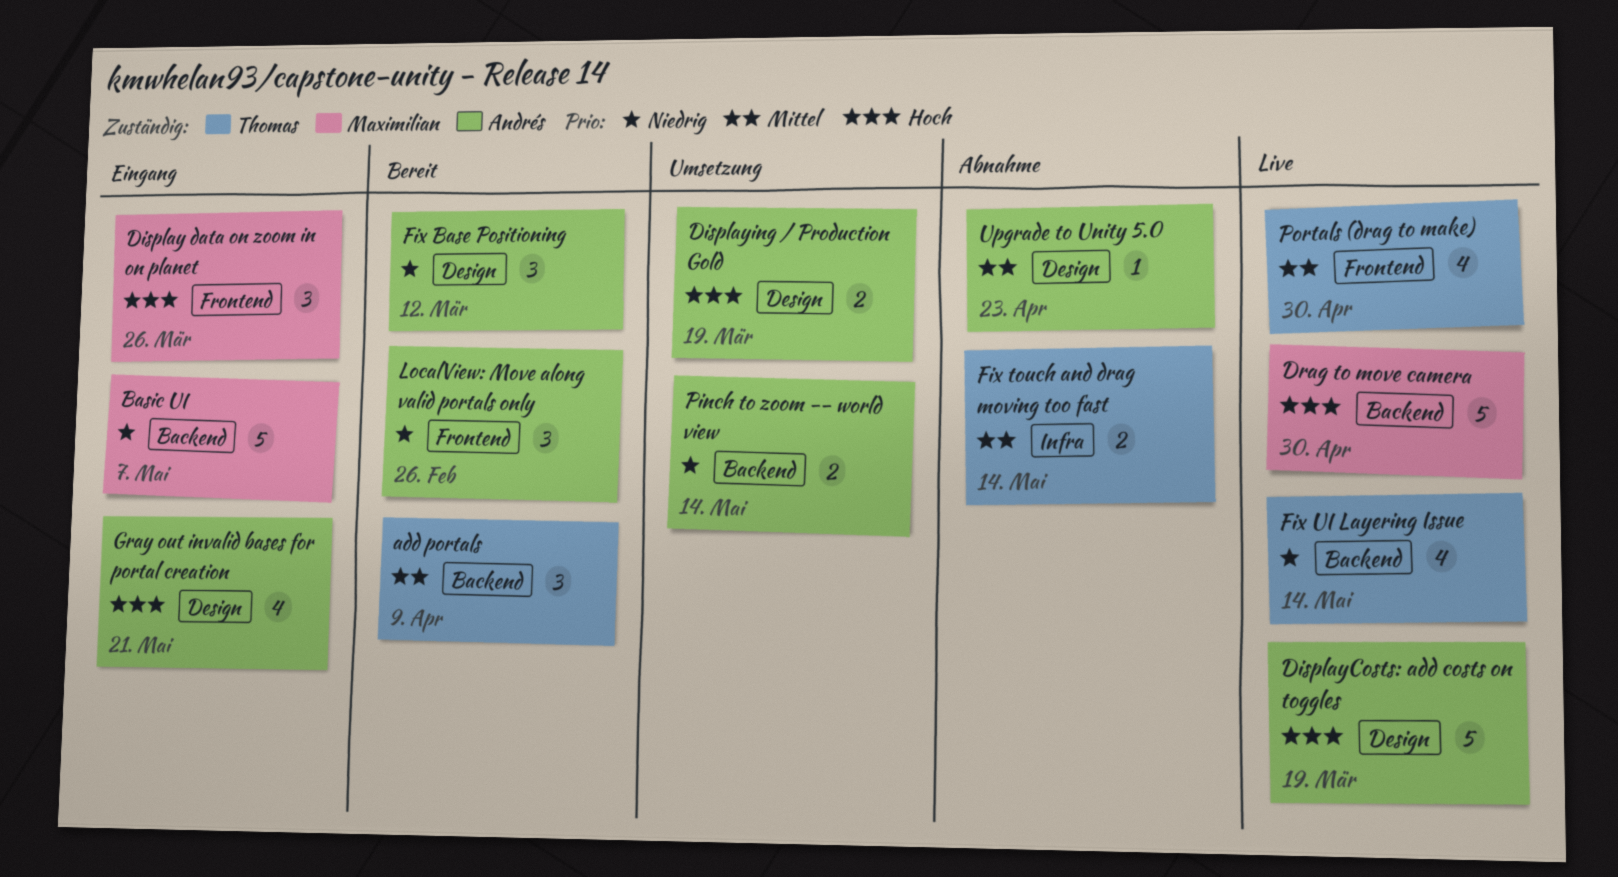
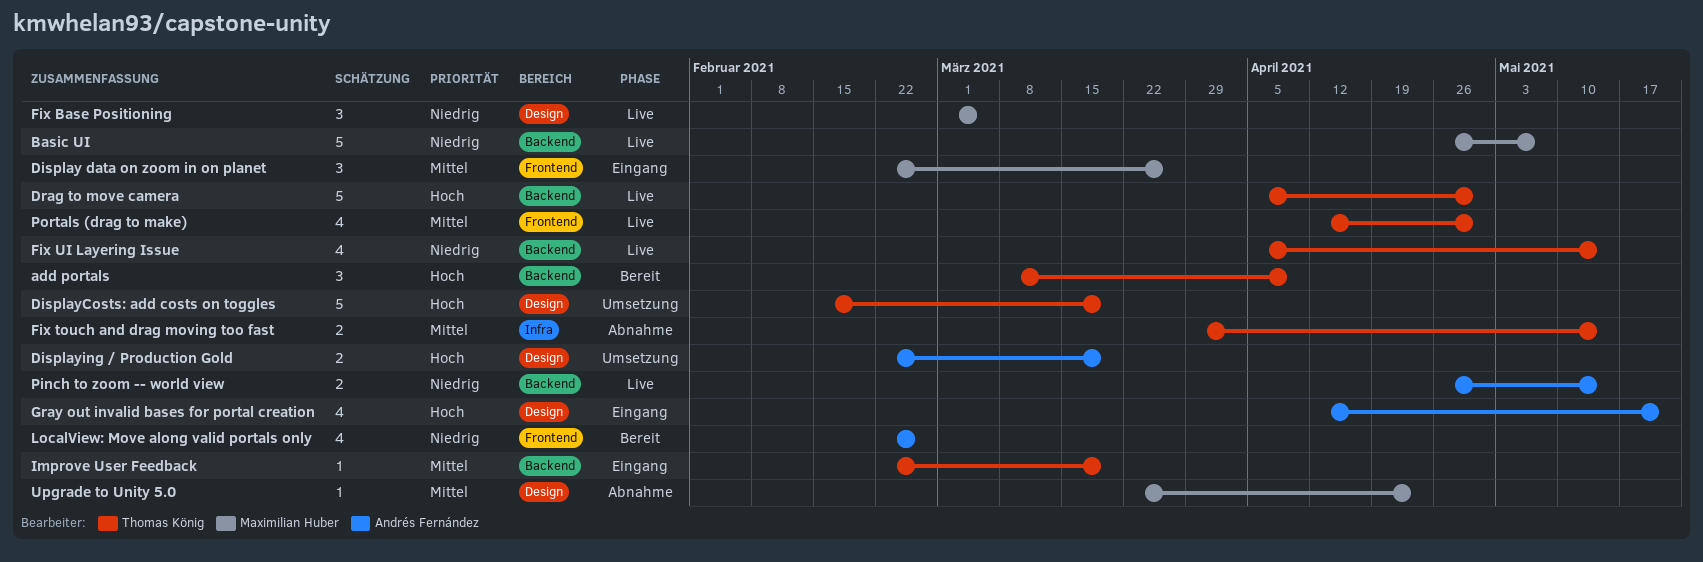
add portals, priority: Mittel -> Hoch
Basic UI, status: Eingang -> Live
Display data on zoom in on planet, priority: Hoch -> Mittel
DisplayCosts: add costs on toggles, status: Live -> Umsetzung
DisplayCosts: add costs on toggles, owner: Andrés Fernández -> Thomas König
Drag to move camera, owner: Maximilian Huber -> Thomas König
Fix Base Positioning, status: Bereit -> Live
Fix Base Positioning, owner: Andrés Fernández -> Maximilian Huber
Fix Base Positioning, due: Mar 12 -> Mar 5
Improve User Feedback: none -> present
LocalView: Move along valid portals only, estimate: 3 -> 4
Pinch to zoom -- world view, status: Umsetzung -> Live
Upgrade to Unity 5.0, owner: Andrés Fernández -> Maximilian Huber

